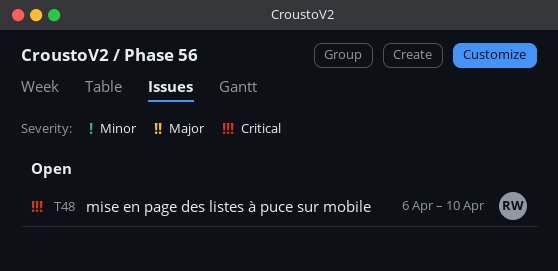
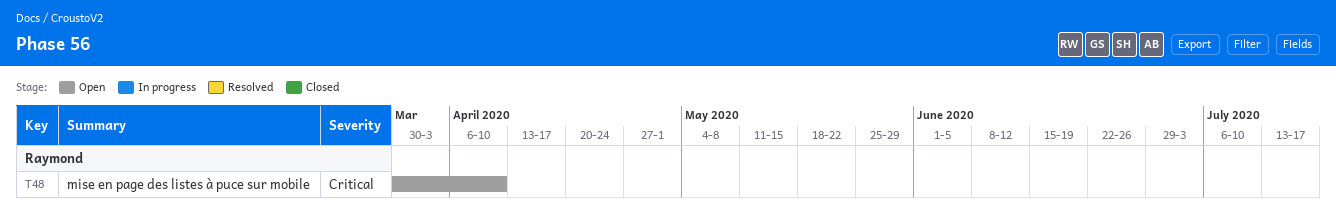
T48, start: Apr 6 -> Mar 30

